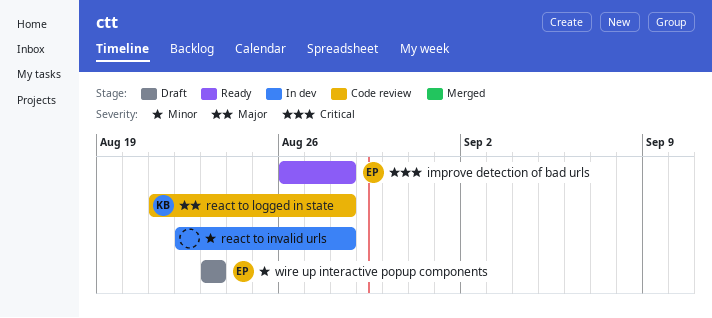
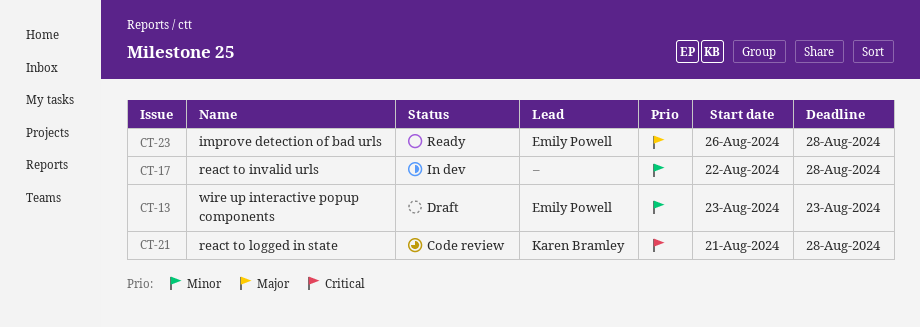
improve detection of bad urls, priority: Critical -> Major
react to logged in state, priority: Major -> Critical

